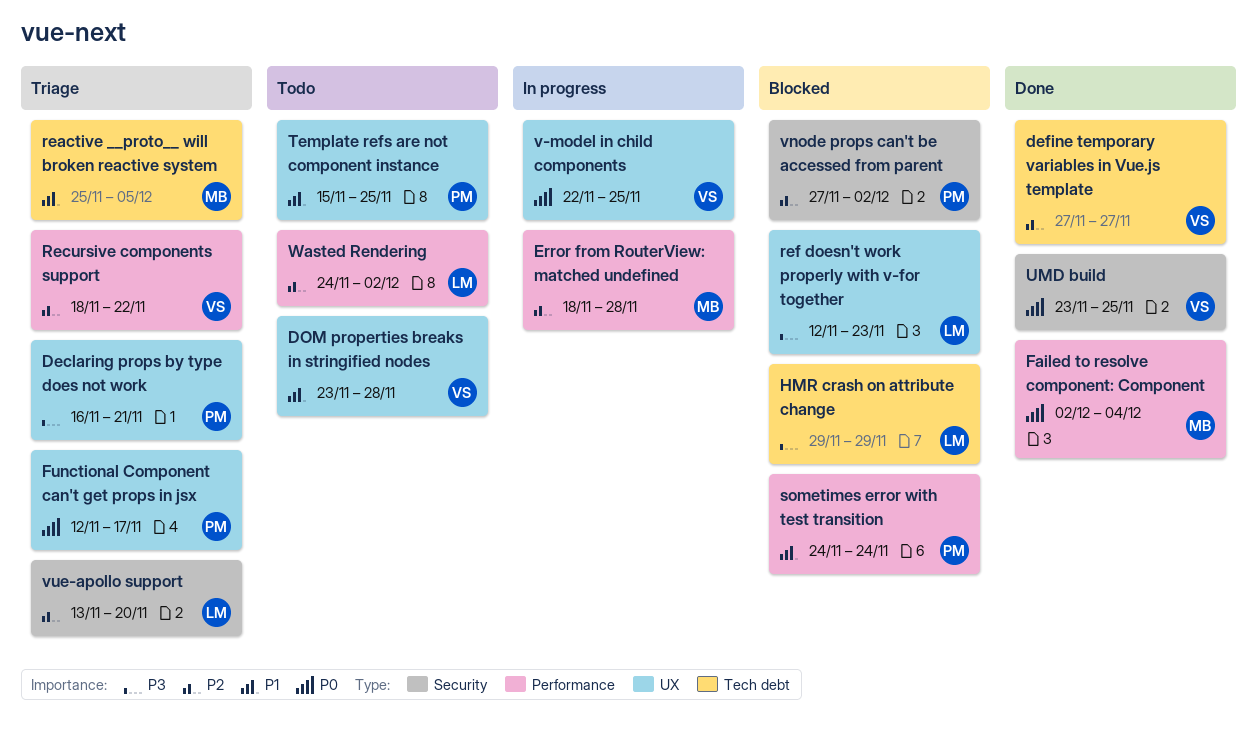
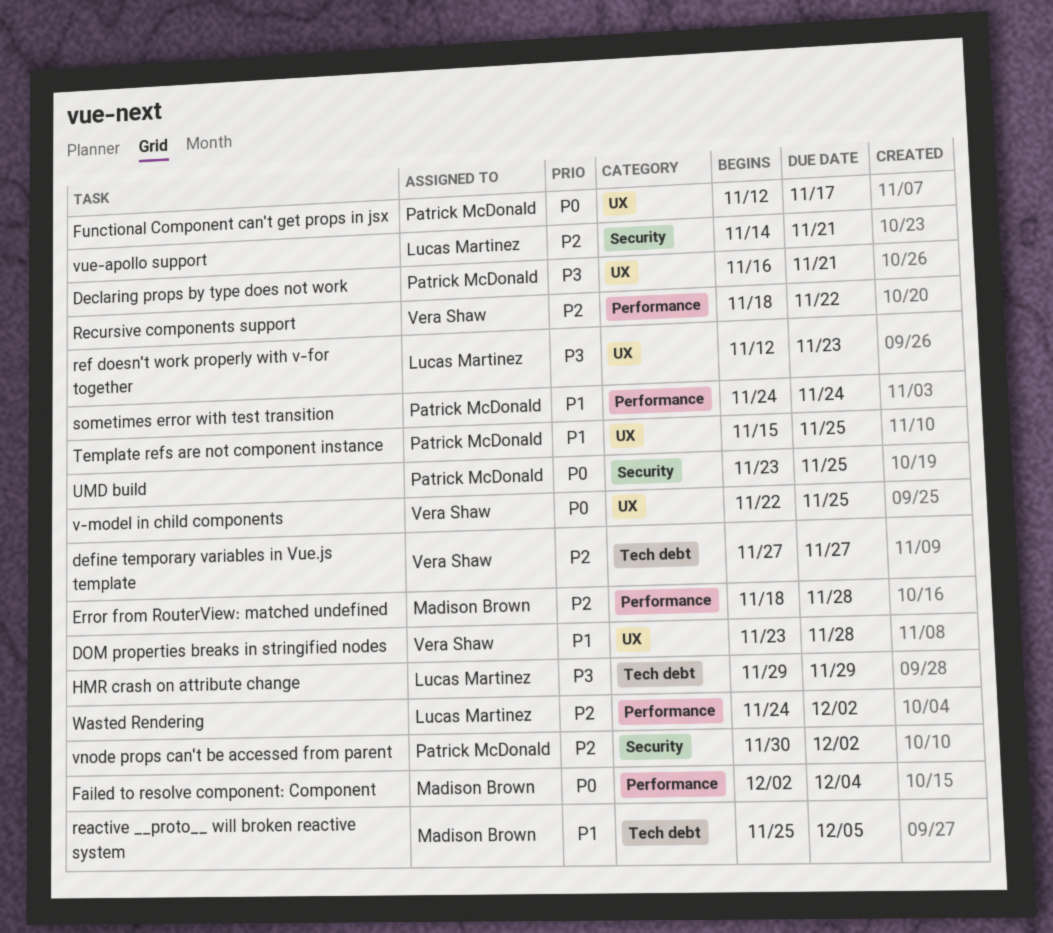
UMD build, owner: Vera Shaw -> Patrick McDonald
vnode props can't be accessed from parent, start: Nov 27 -> Nov 30
vue-apollo support, start: Nov 13 -> Nov 14
vue-apollo support, due: Nov 20 -> Nov 21

